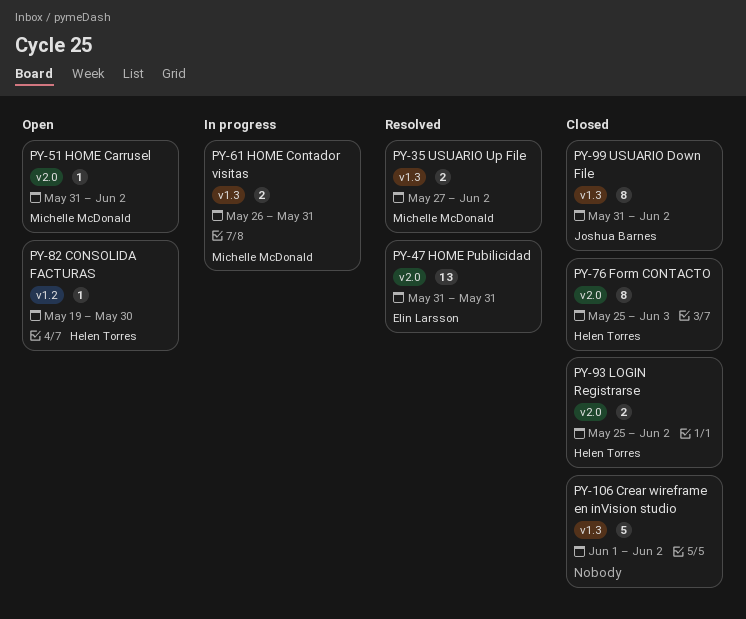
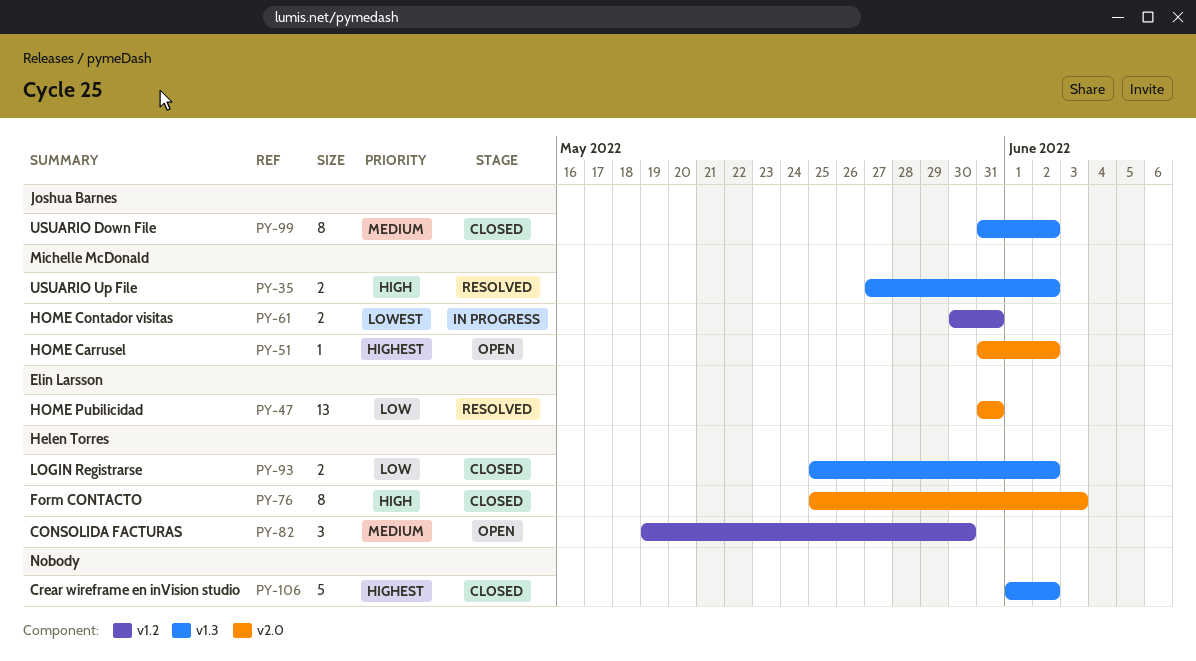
PY-61, label: v1.3 -> v1.2
PY-61, start: May 26 -> May 30
PY-82, estimate: 1 -> 3
PY-93, label: v2.0 -> v1.3

